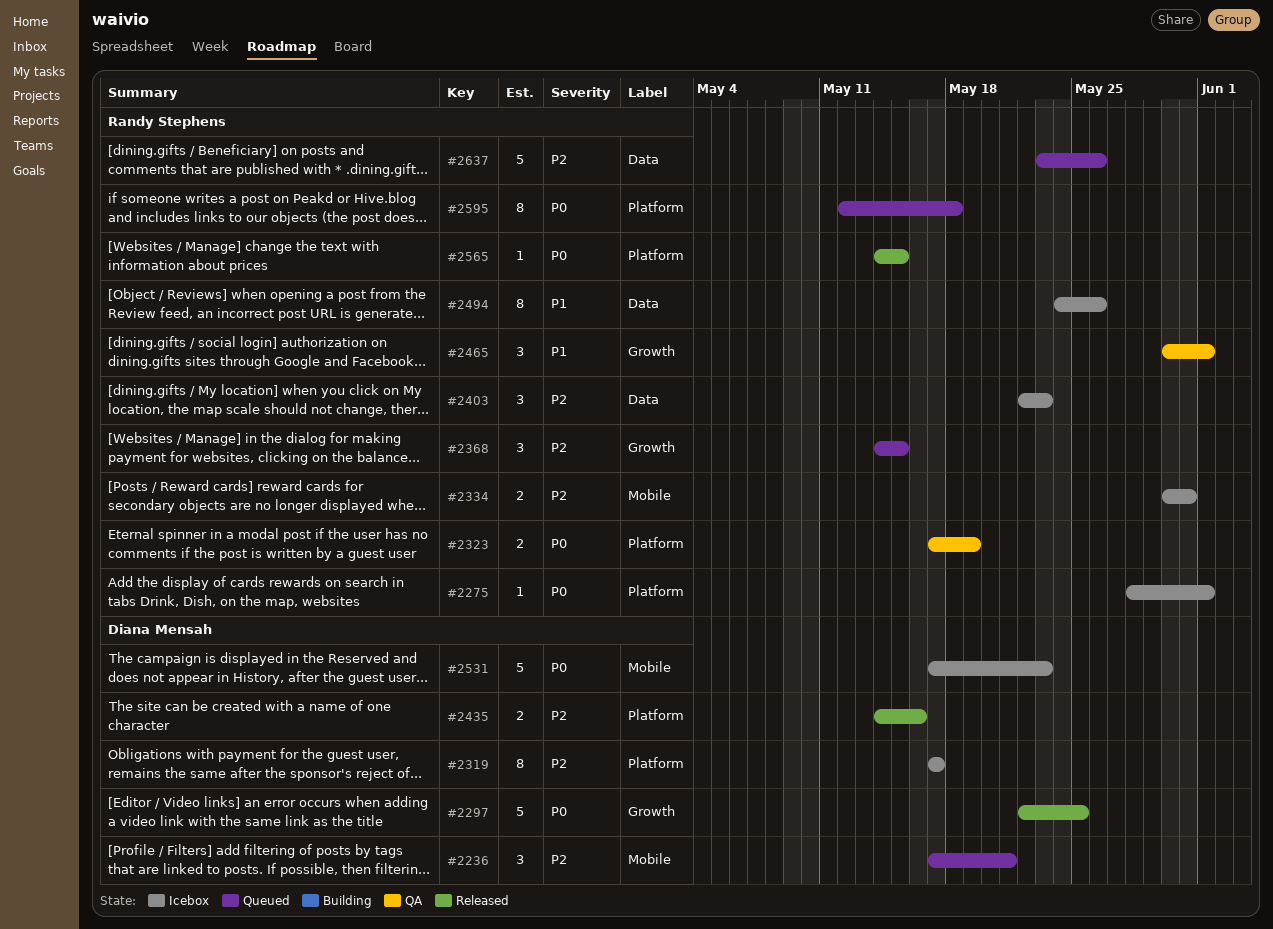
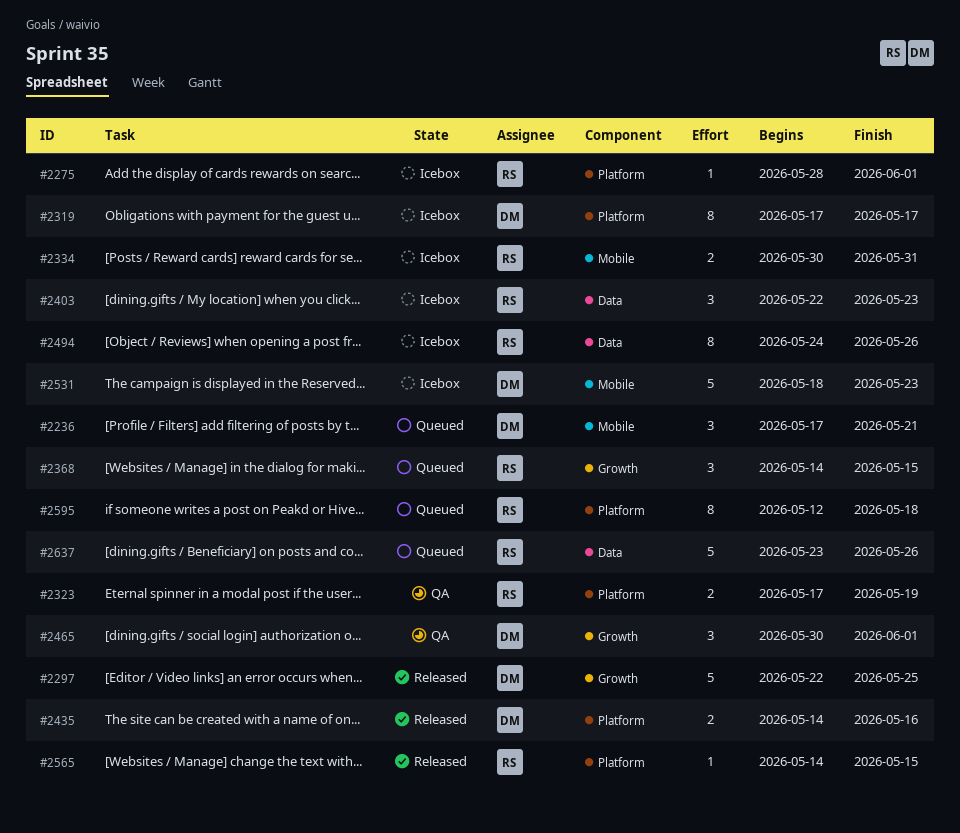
#2465, owner: Randy Stephens -> Diana Mensah
#2531, start: May 17 -> May 18

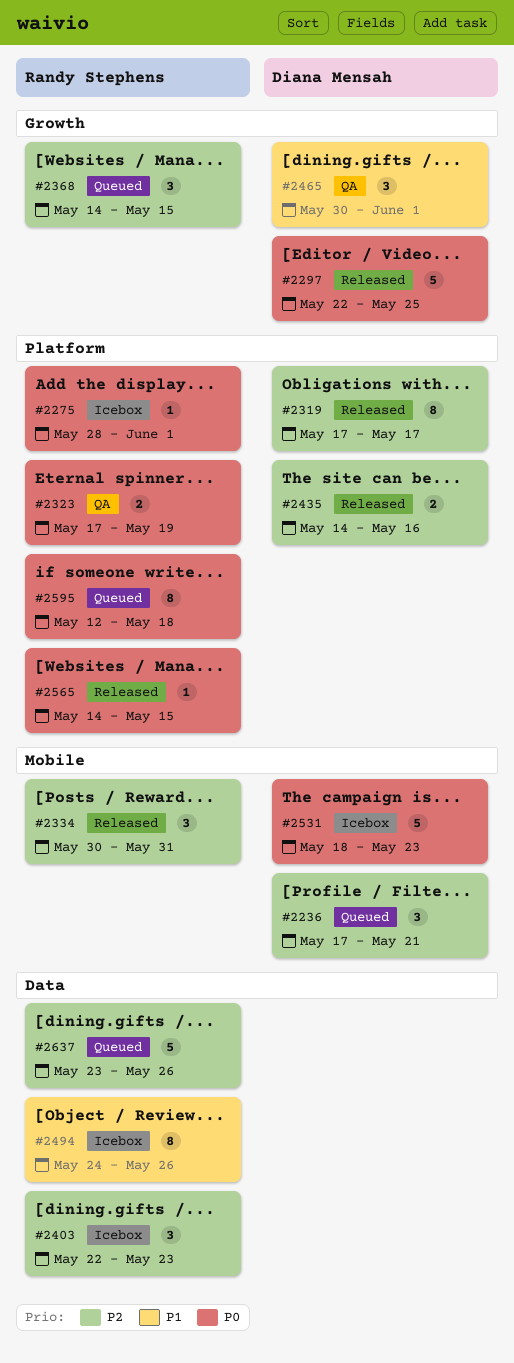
#2319, status: Icebox -> Released
#2334, status: Icebox -> Released
#2334, estimate: 2 -> 3

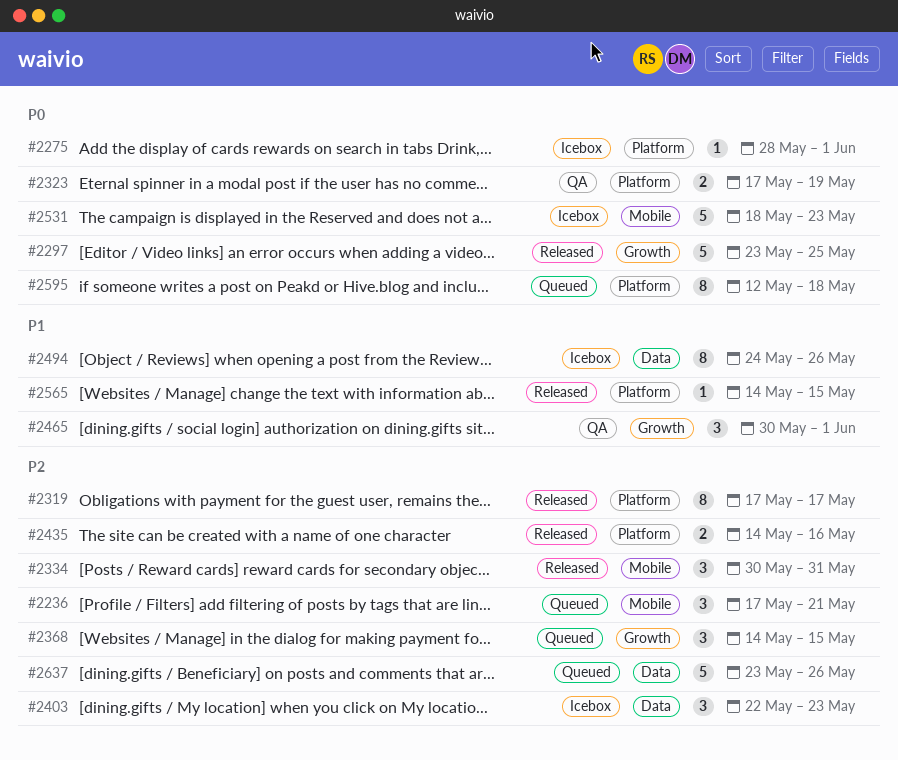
#2297, start: May 22 -> May 23
#2565, priority: P0 -> P1

